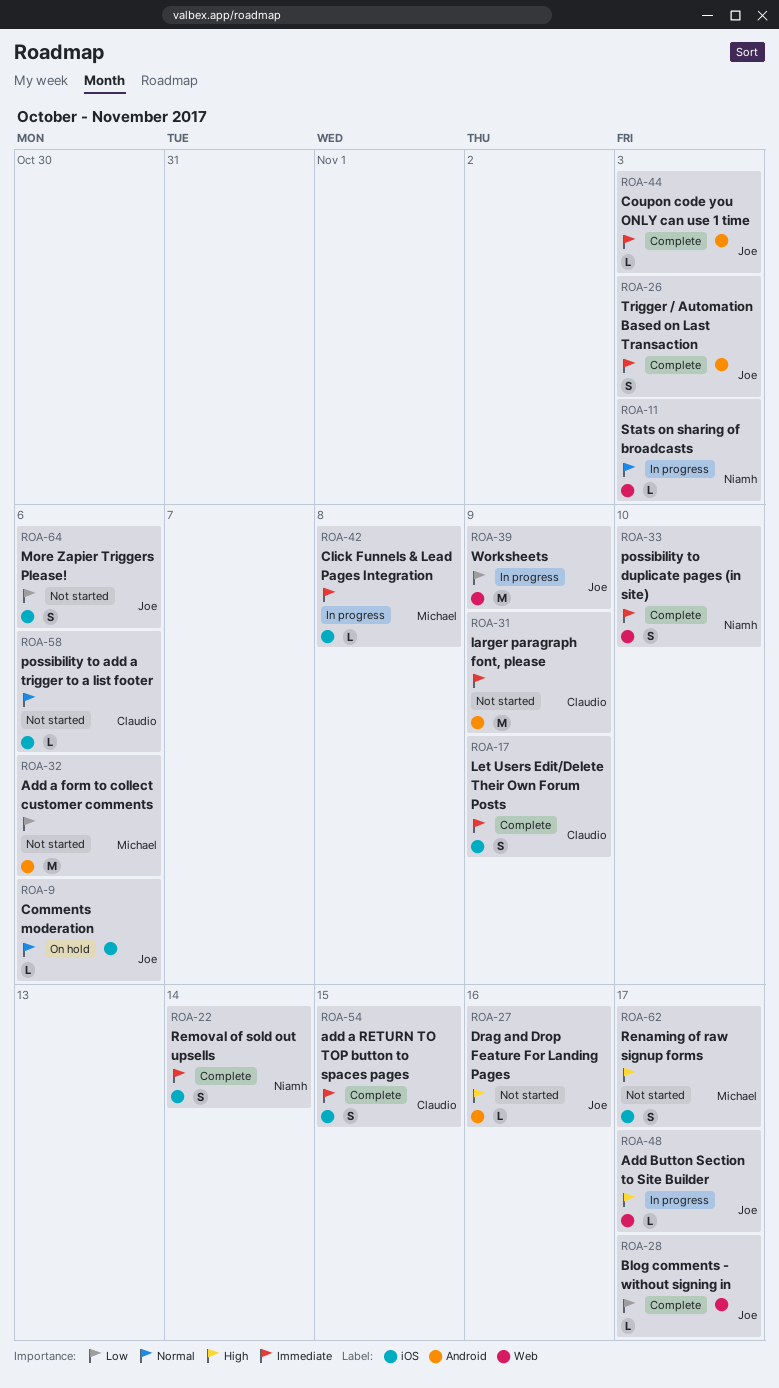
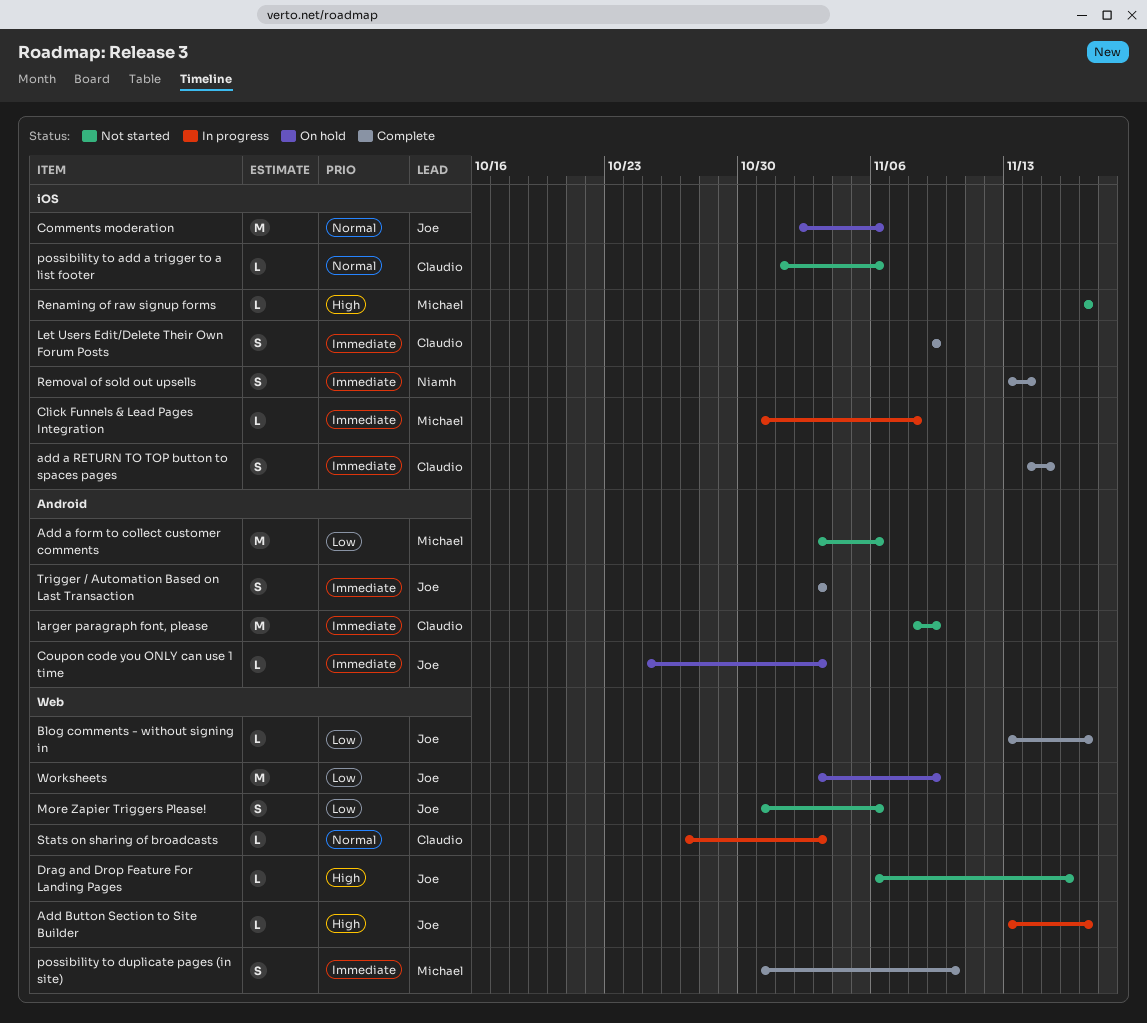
Comments moderation, estimate: L -> M
Coupon code you ONLY can use 1 time, status: Complete -> On hold
Drag and Drop Feature For Landing Pages, label: Android -> Web
More Zapier Triggers Please!, label: iOS -> Web
possibility to duplicate pages (in site), owner: Niamh -> Michael
Renaming of raw signup forms, estimate: S -> L
Stats on sharing of broadcasts, owner: Niamh -> Claudio
Worksheets, status: In progress -> On hold

